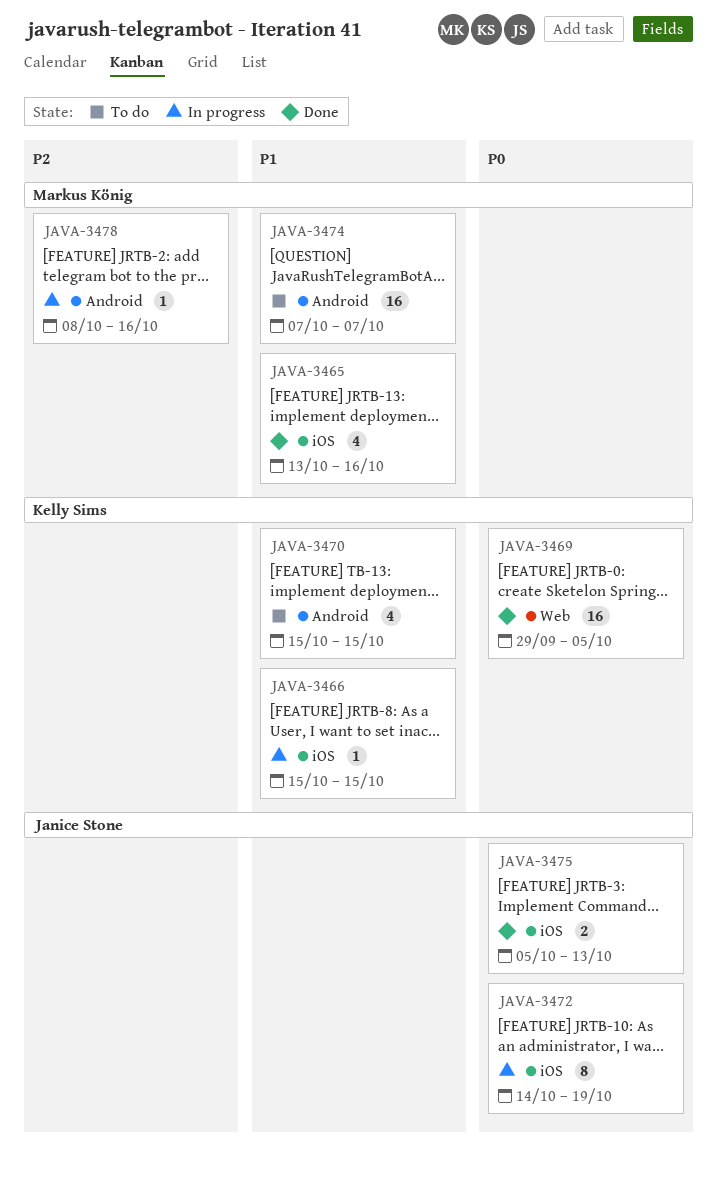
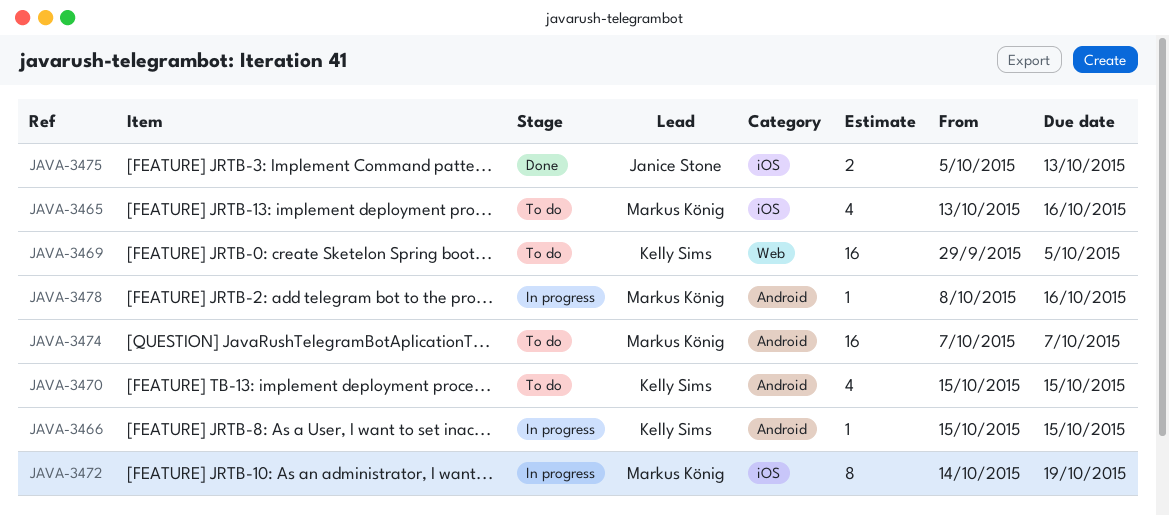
JAVA-3465, status: Done -> To do
JAVA-3466, label: iOS -> Android
JAVA-3469, status: Done -> To do
JAVA-3472, owner: Janice Stone -> Markus König

